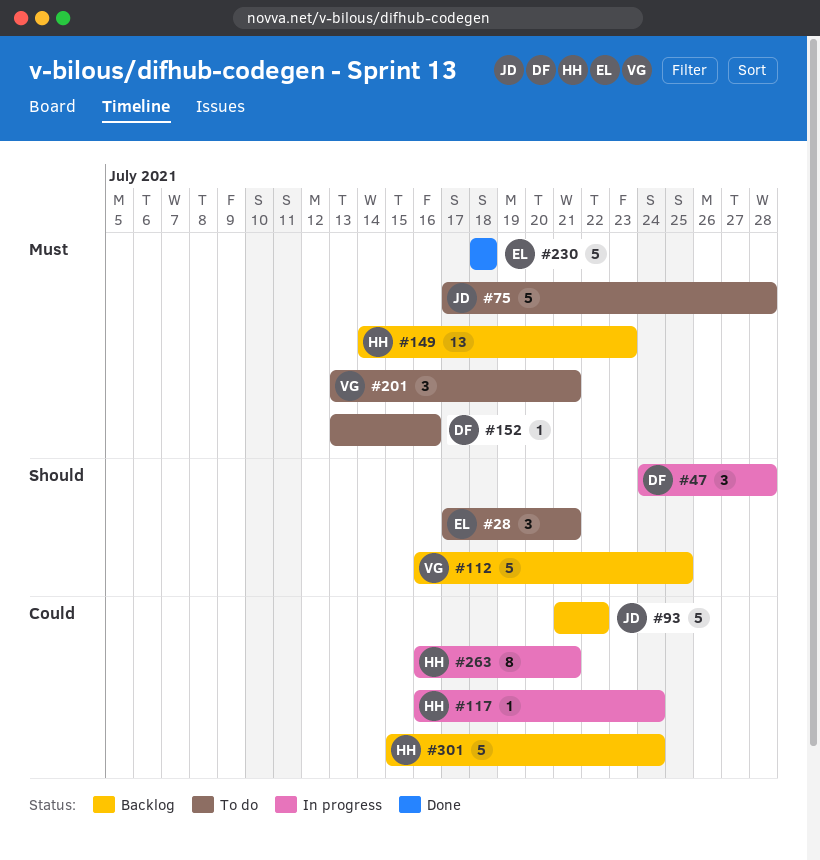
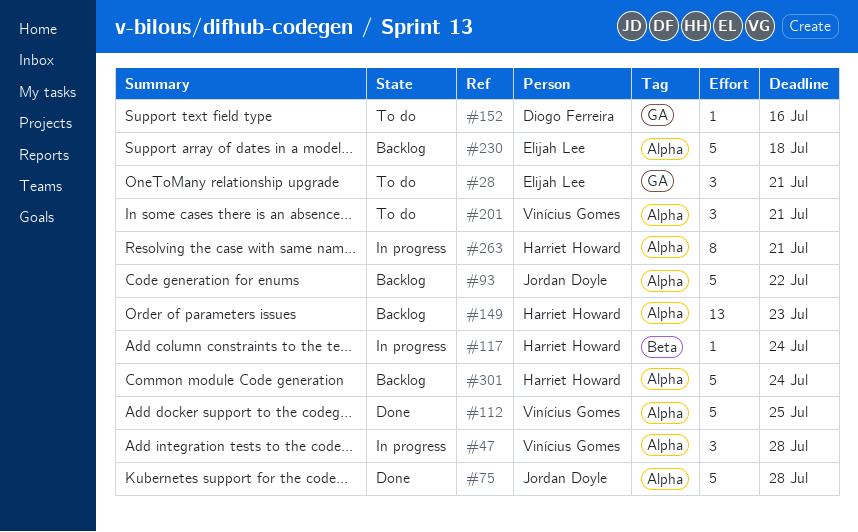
#47, owner: Diogo Ferreira -> Vinícius Gomes
#75, status: To do -> Done
#112, status: Backlog -> Done
#230, status: Done -> Backlog

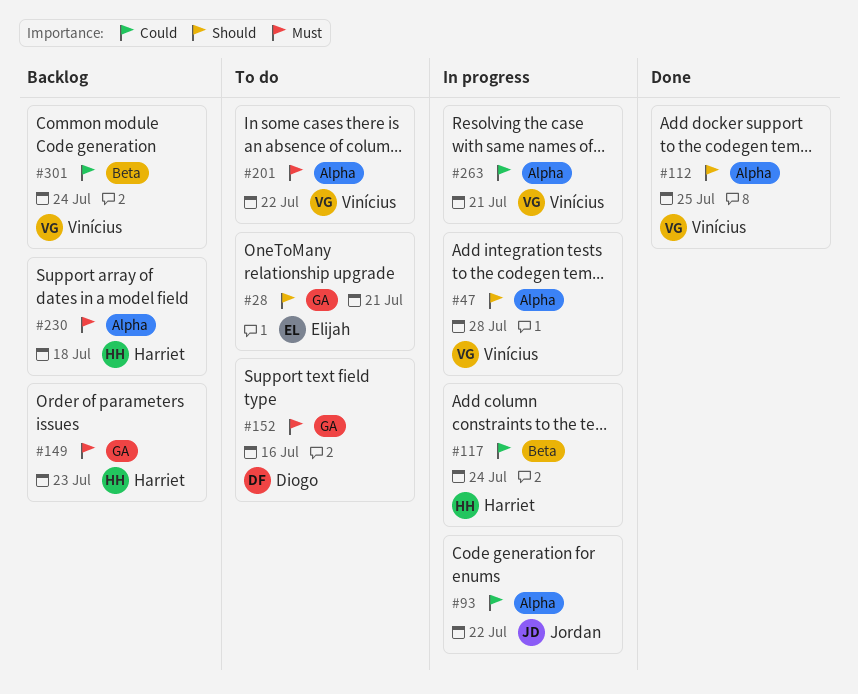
#75: present -> none
#93, status: Backlog -> In progress
#149, label: Alpha -> GA
#201, due: Jul 21 -> Jul 22
#230, owner: Elijah Lee -> Harriet Howard
#263, owner: Harriet Howard -> Vinícius Gomes
#301, owner: Harriet Howard -> Vinícius Gomes
#301, label: Alpha -> Beta

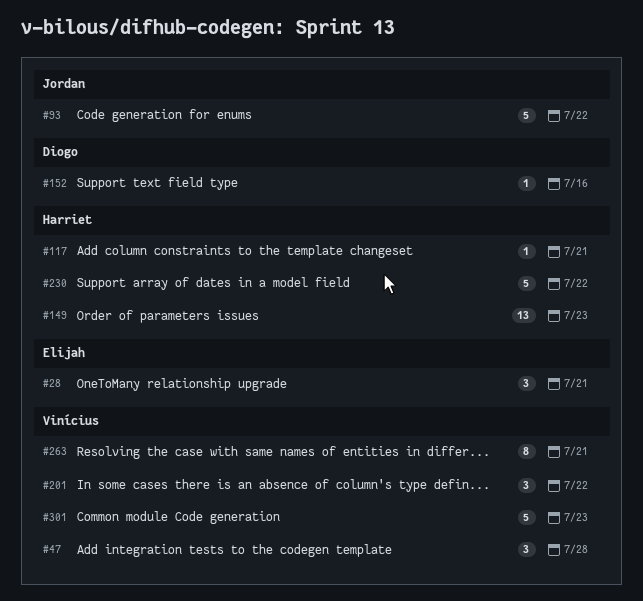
#112: present -> none
#117, due: Jul 24 -> Jul 21
#230, due: Jul 18 -> Jul 22
#301, due: Jul 24 -> Jul 23

